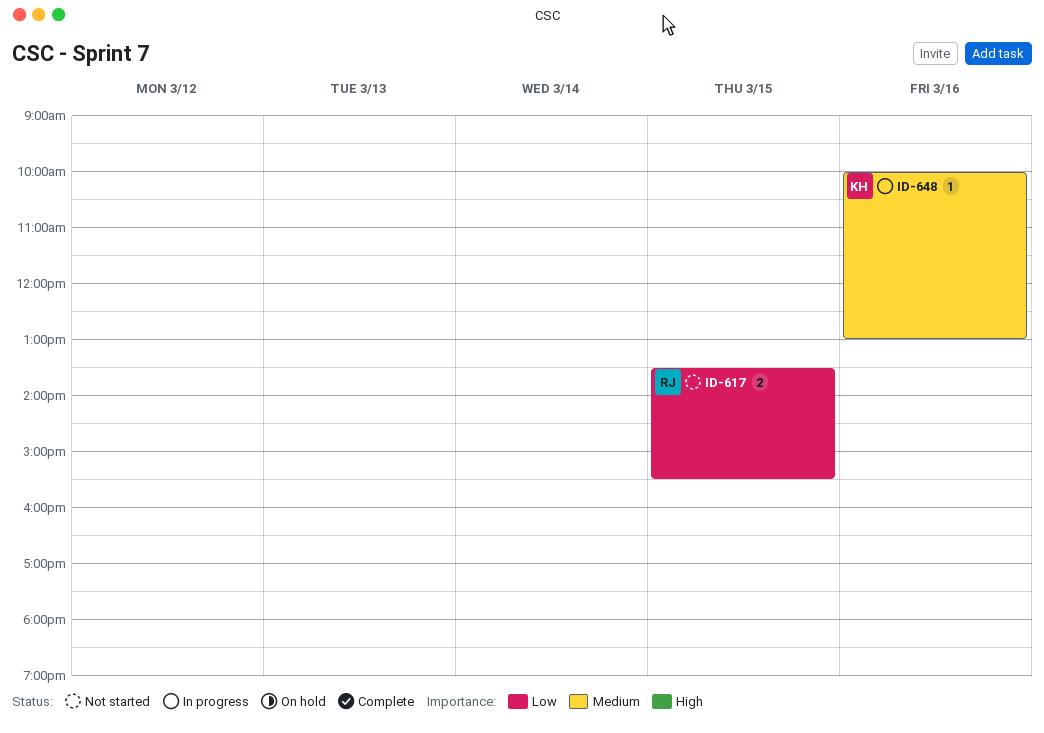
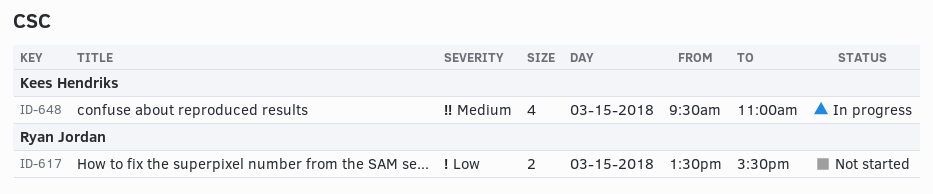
ID-648, estimate: 1 -> 4
ID-648, day: Mar 16 -> Mar 15
ID-648, begins: 10:00 -> 09:30
ID-648, ends: 13:00 -> 11:00

